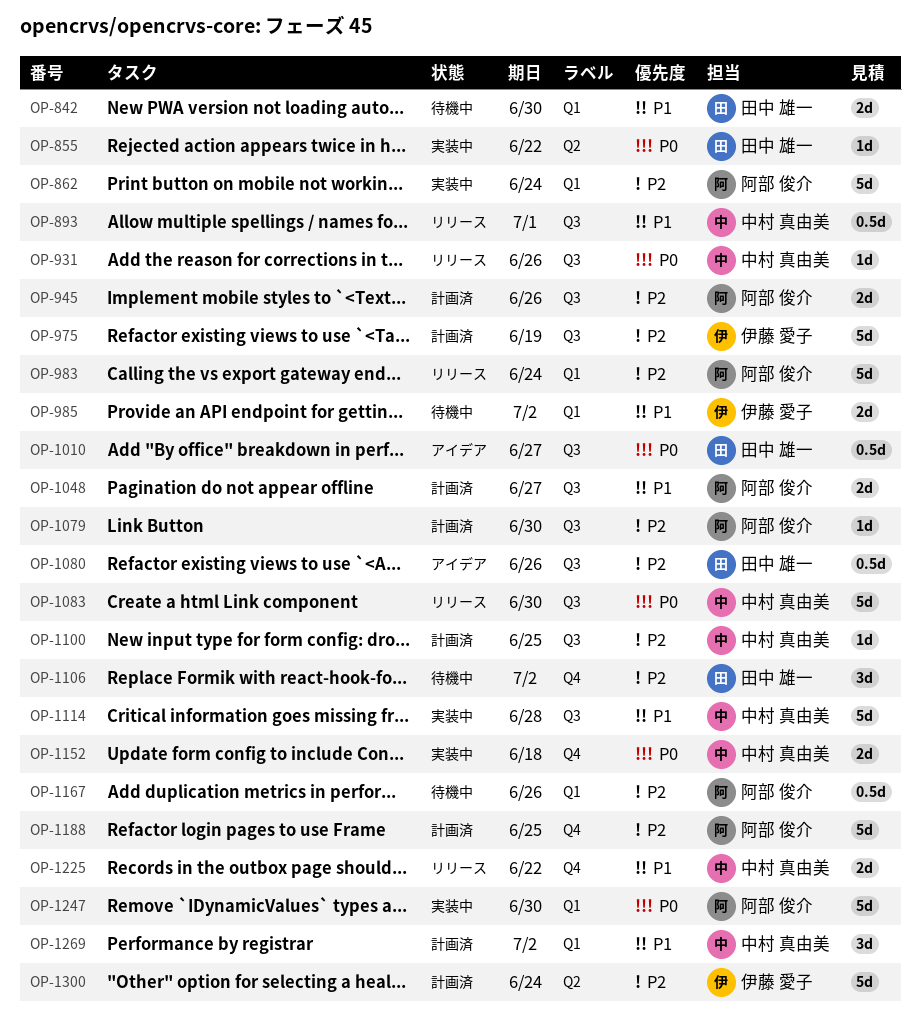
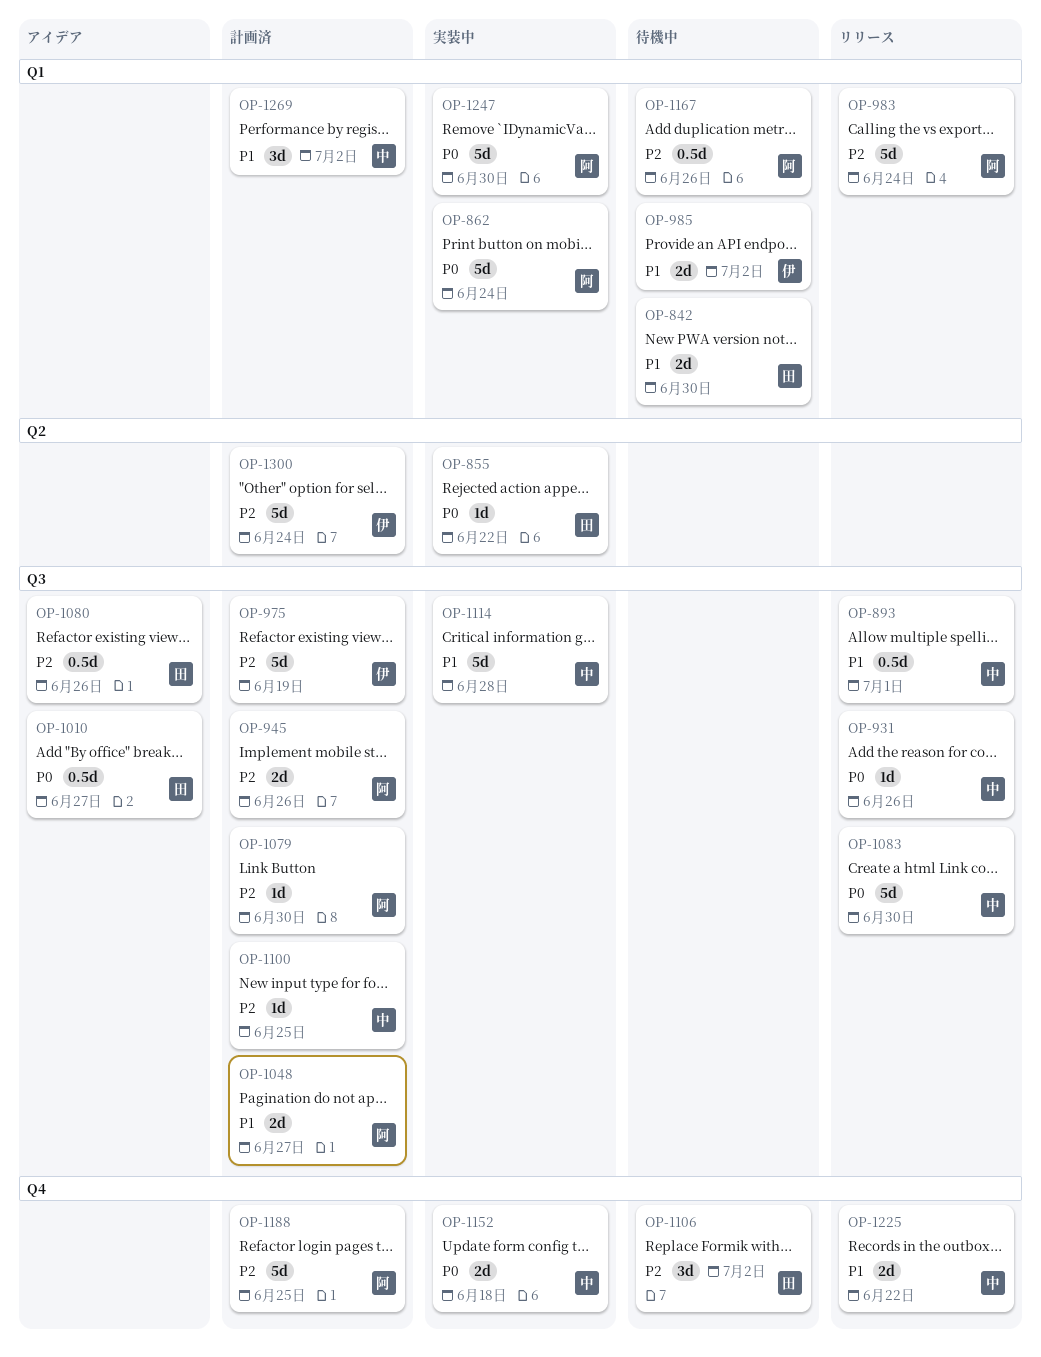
OP-862, priority: P2 -> P0

